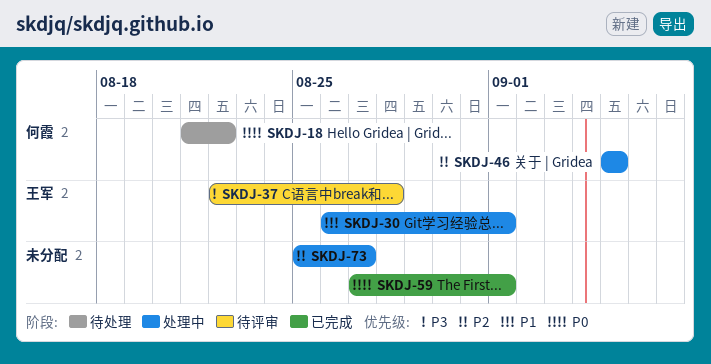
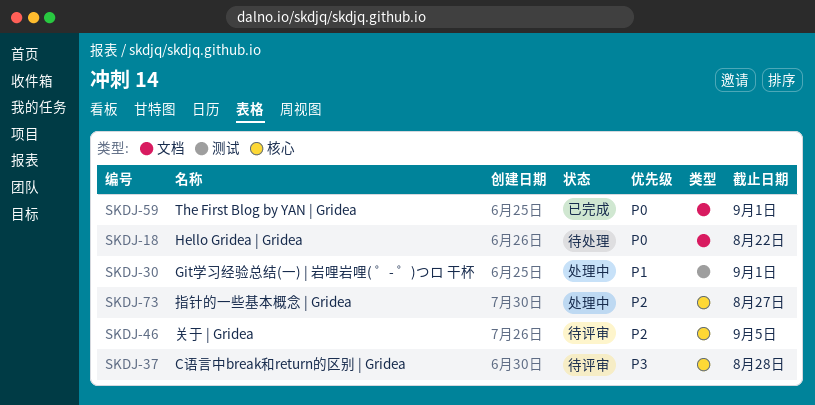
SKDJ-46, status: 处理中 -> 待评审

